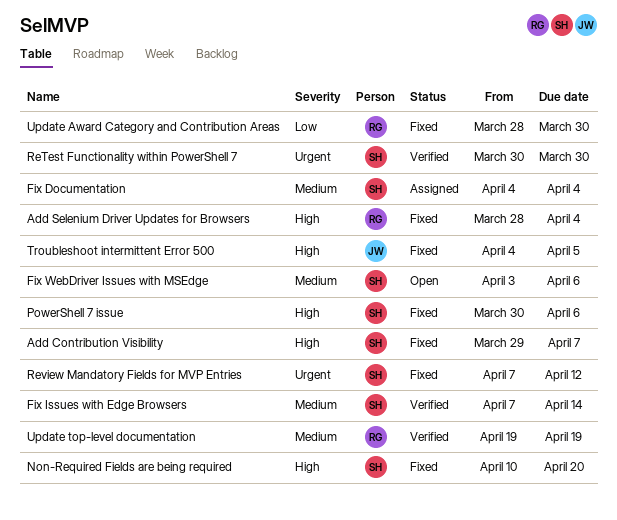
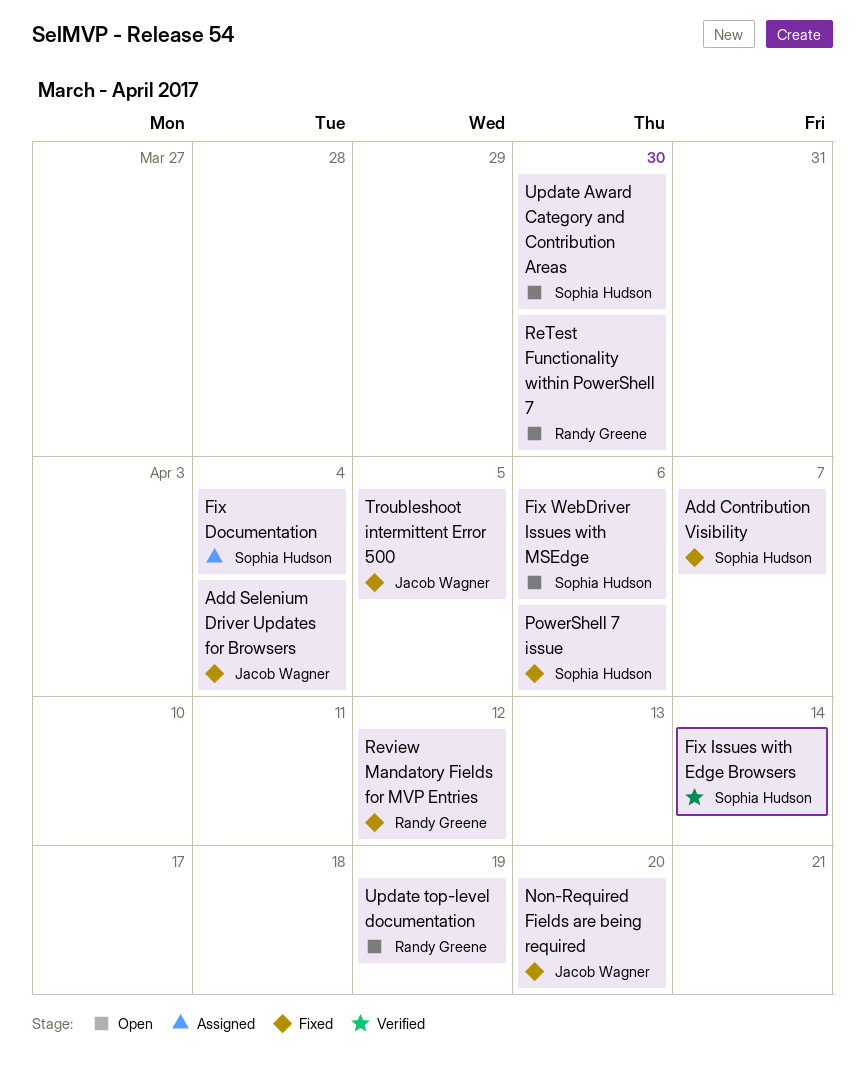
Add Selenium Driver Updates for Browsers, owner: Randy Greene -> Jacob Wagner
Non-Required Fields are being required, owner: Sophia Hudson -> Jacob Wagner
ReTest Functionality within PowerShell 7, status: Verified -> Open
ReTest Functionality within PowerShell 7, owner: Sophia Hudson -> Randy Greene
Review Mandatory Fields for MVP Entries, owner: Sophia Hudson -> Randy Greene
Update Award Category and Contribution Areas, status: Fixed -> Open
Update Award Category and Contribution Areas, owner: Randy Greene -> Sophia Hudson
Update top-level documentation, status: Verified -> Open

